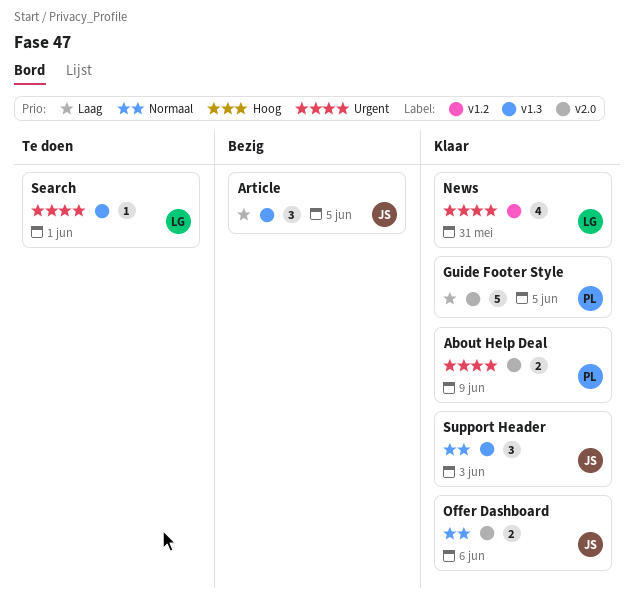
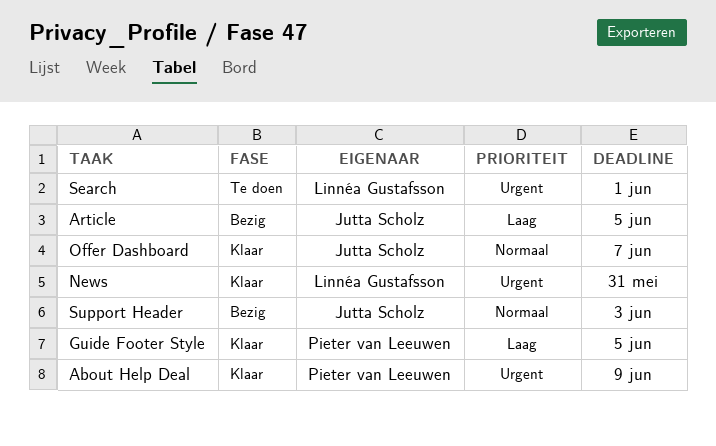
Offer Dashboard, due: Jun 6 -> Jun 7
Support Header, status: Klaar -> Bezig

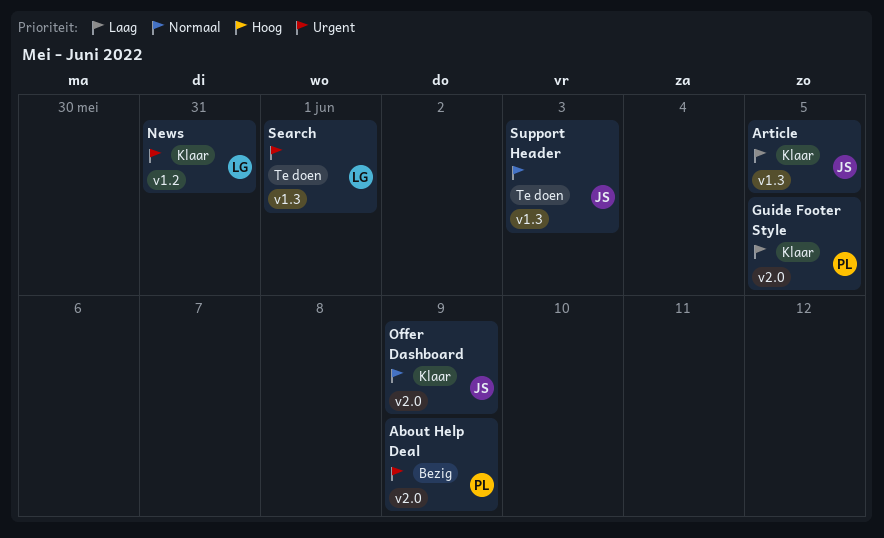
About Help Deal, status: Klaar -> Bezig
Article, status: Bezig -> Klaar
Offer Dashboard, due: Jun 7 -> Jun 9
Support Header, status: Bezig -> Te doen

